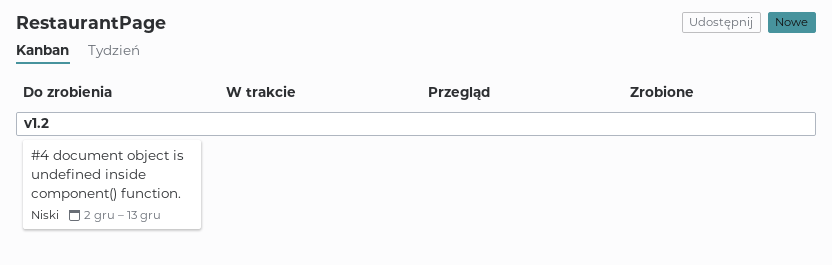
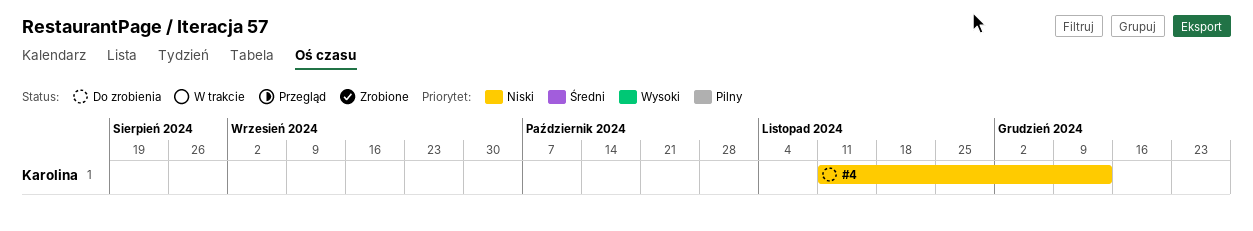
#4, start: Dec 2 -> Nov 11

